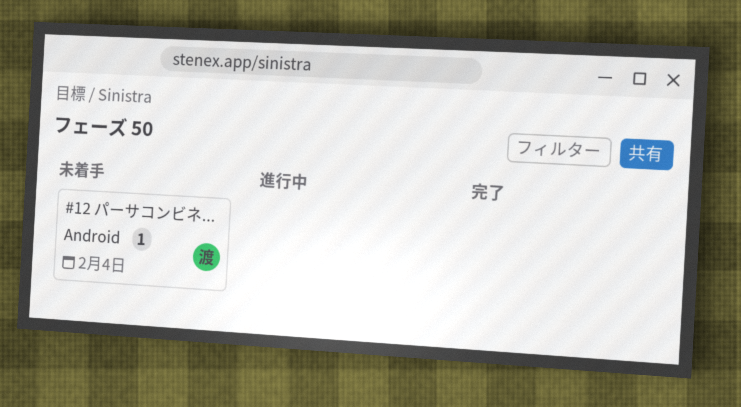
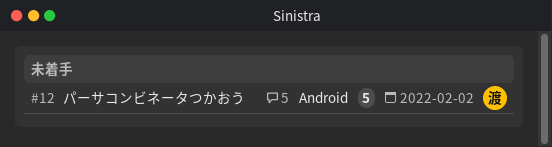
#12, estimate: 1 -> 5
#12, due: Feb 4 -> Feb 2

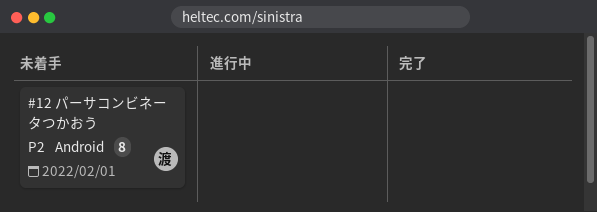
#12, estimate: 5 -> 8
#12, due: Feb 2 -> Feb 1

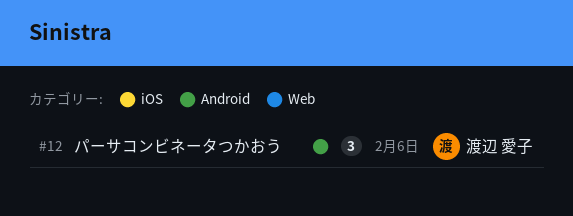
#12, estimate: 8 -> 3
#12, due: Feb 1 -> Feb 6

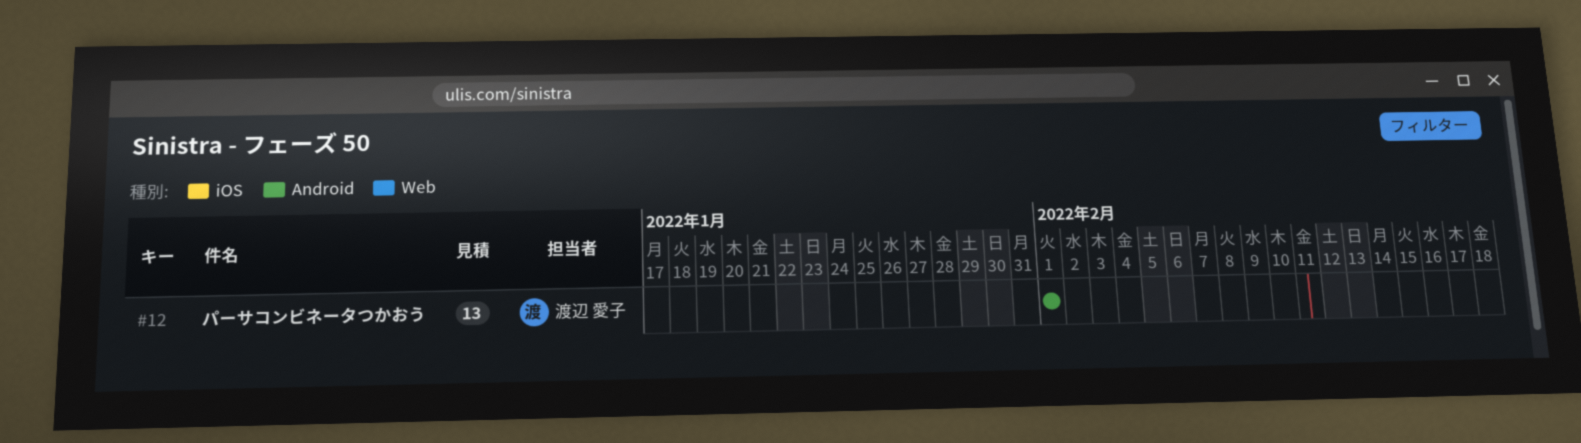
#12, estimate: 3 -> 13
#12, due: Feb 6 -> Feb 1

